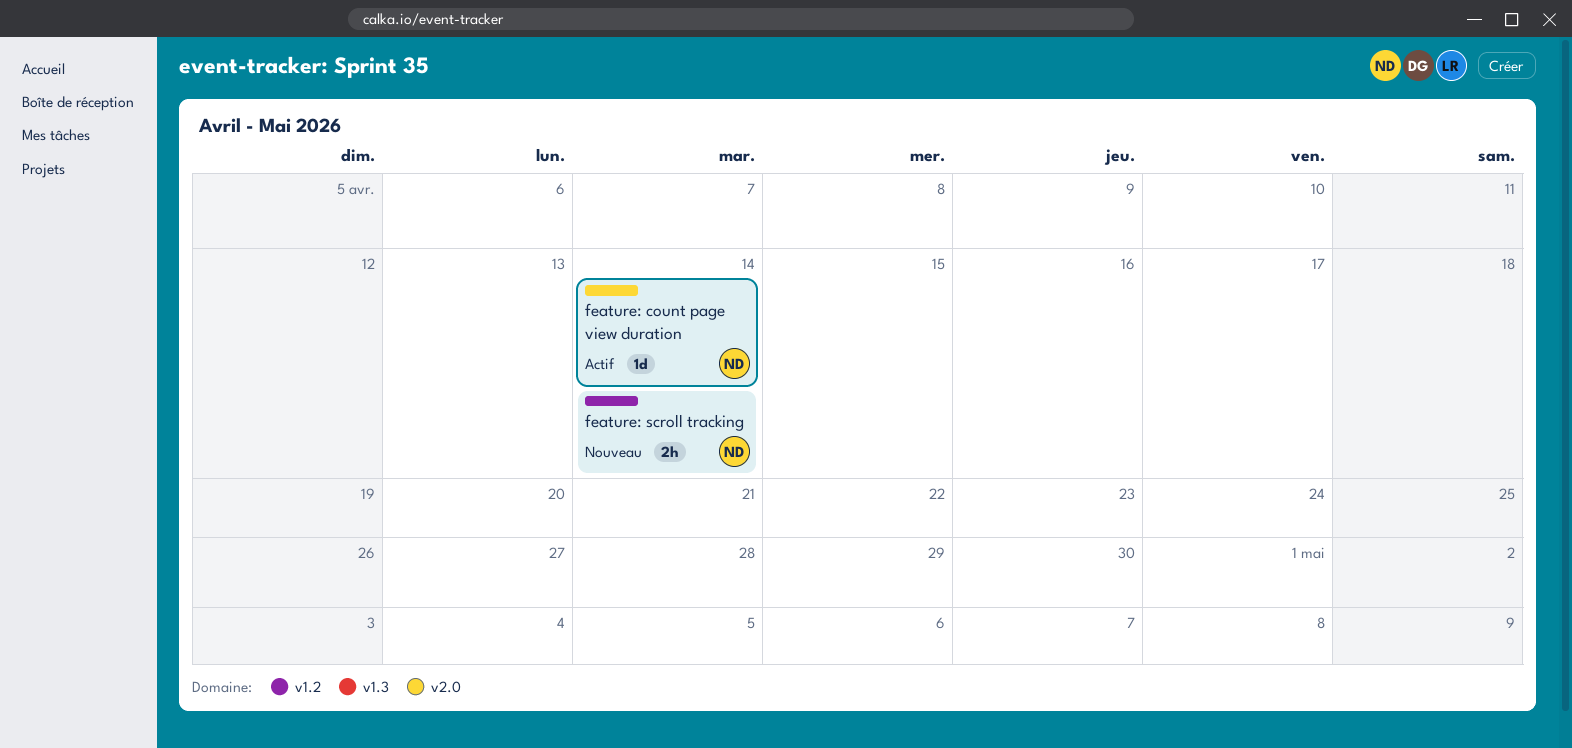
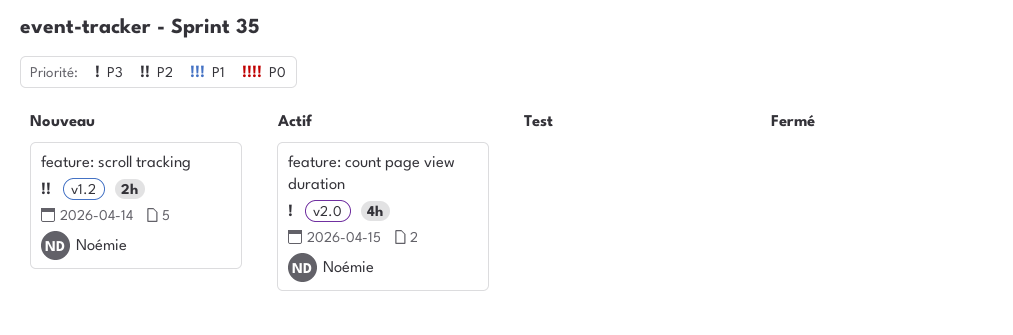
feature: count page view duration, estimate: 1d -> 4h
feature: count page view duration, due: Apr 14 -> Apr 15

